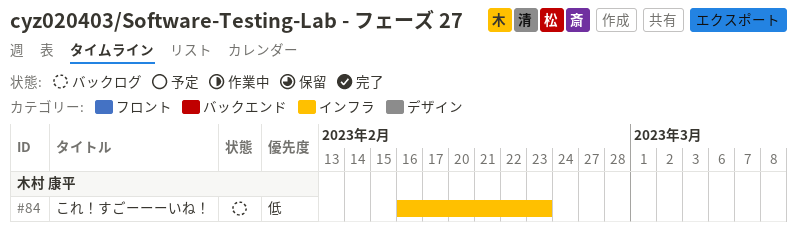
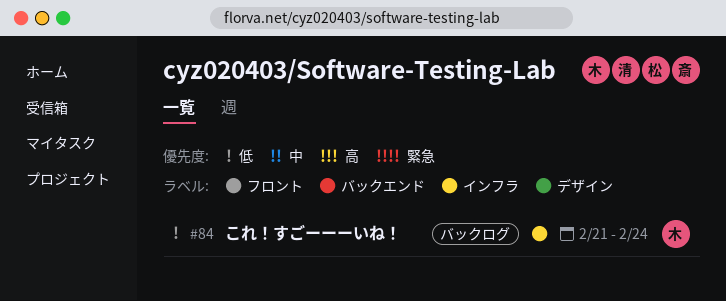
#84, start: Feb 16 -> Feb 21
#84, due: Feb 23 -> Feb 24

